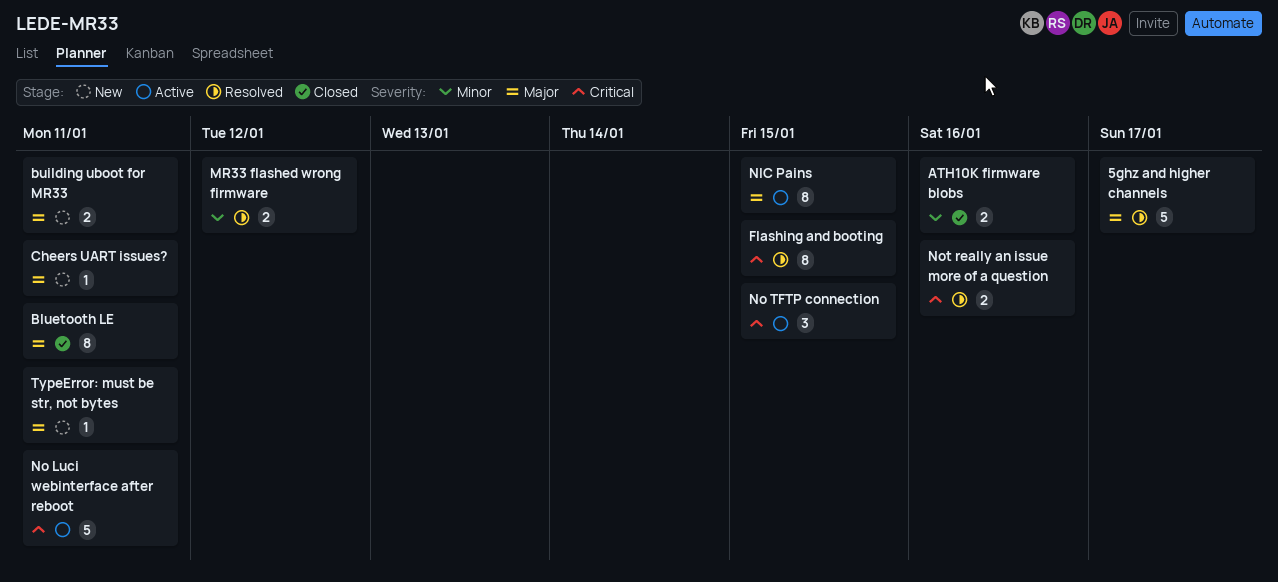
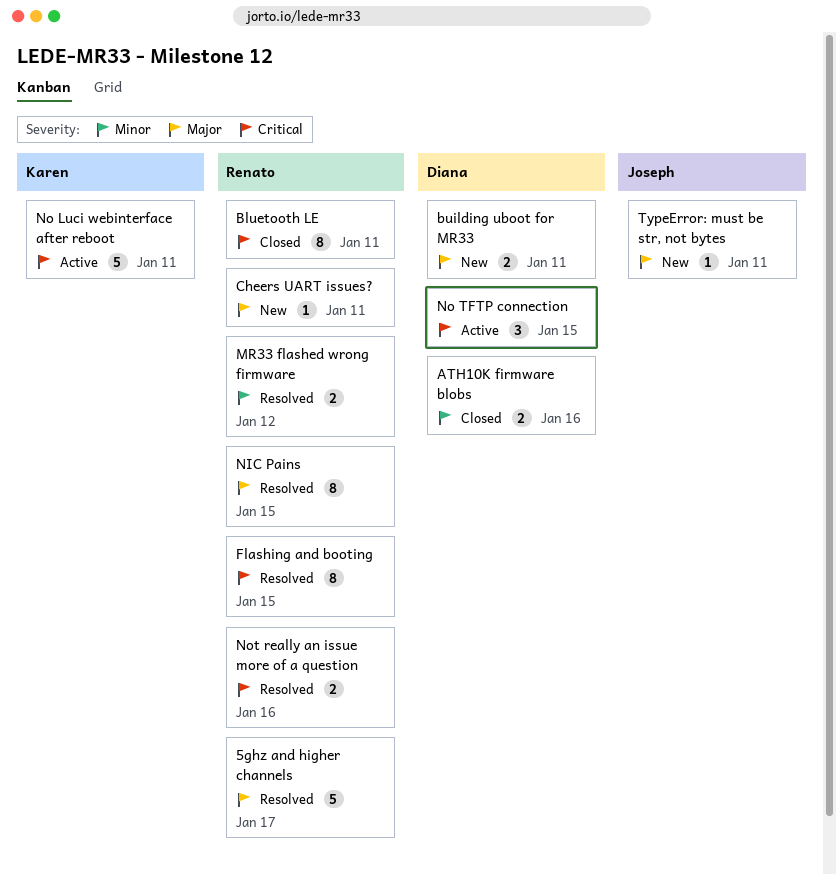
Bluetooth LE, priority: Major -> Critical
NIC Pains, status: Active -> Resolved

